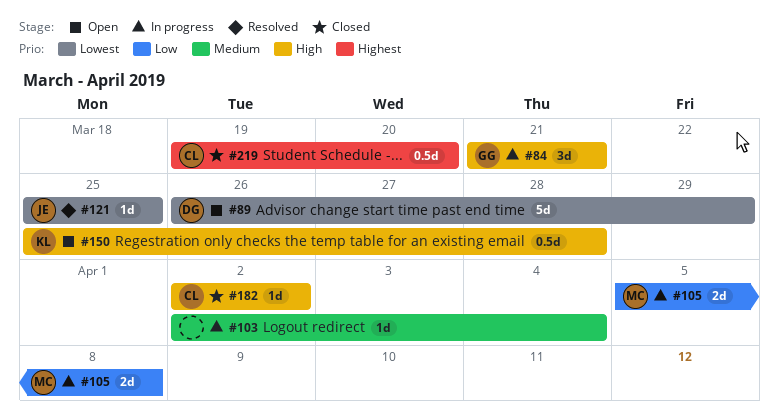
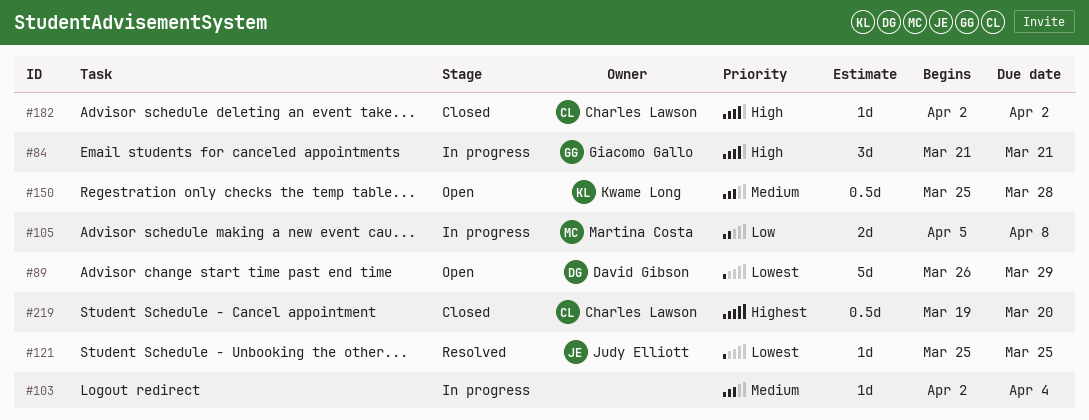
#150, priority: High -> Medium

